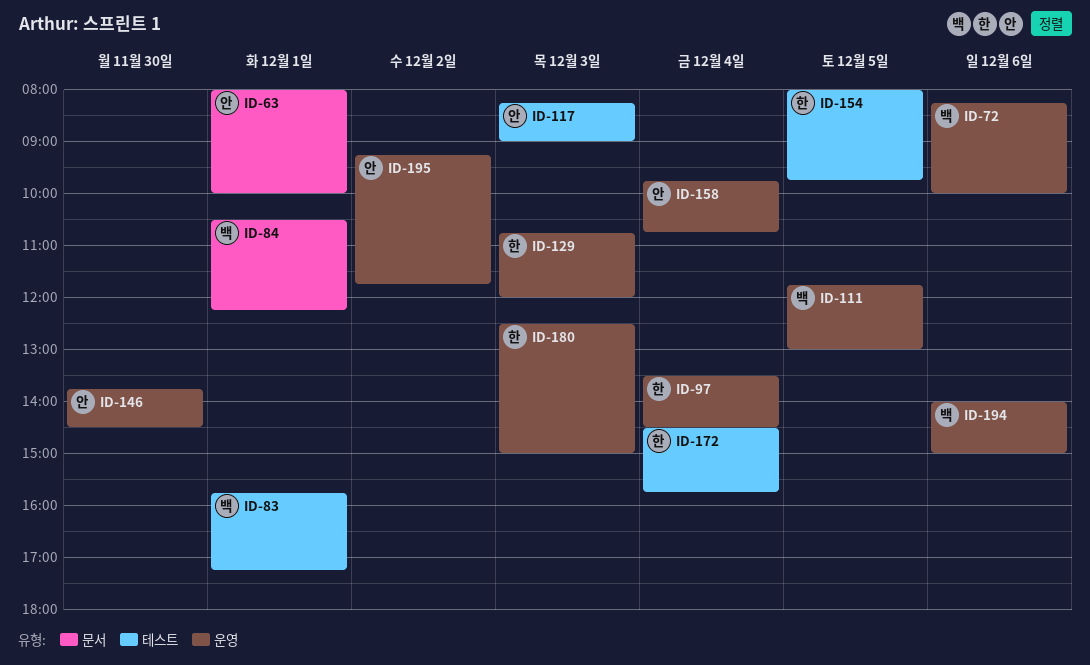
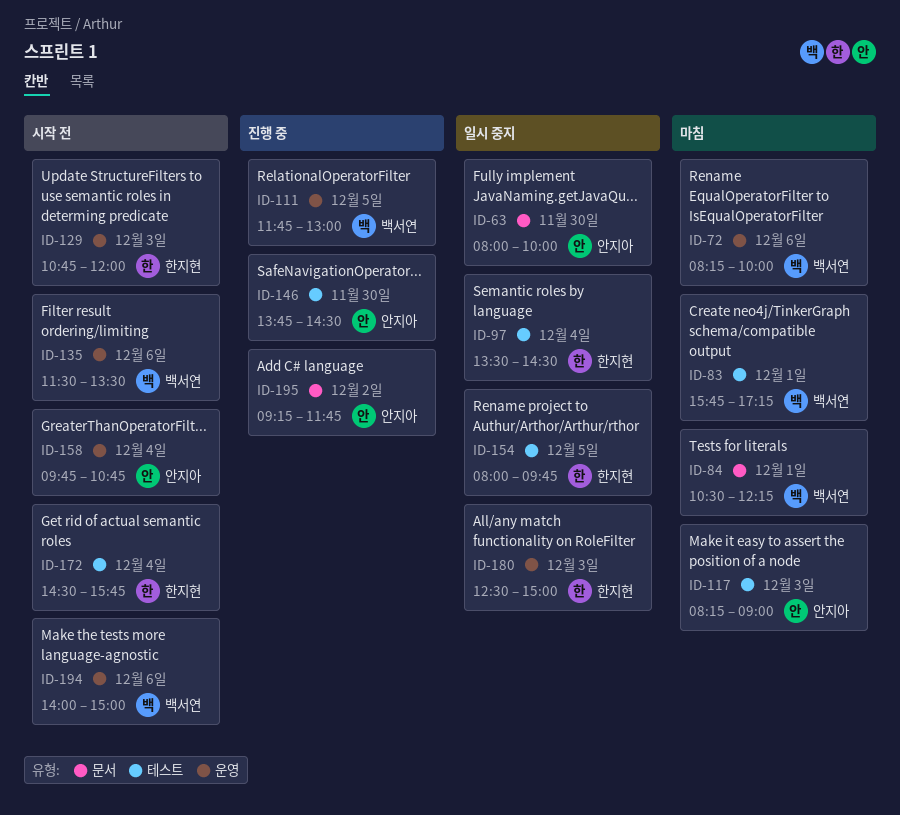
ID-63, day: Dec 1 -> Nov 30
ID-97, label: 운영 -> 테스트
ID-135: none -> present
ID-146, label: 운영 -> 테스트
ID-195, label: 운영 -> 문서

